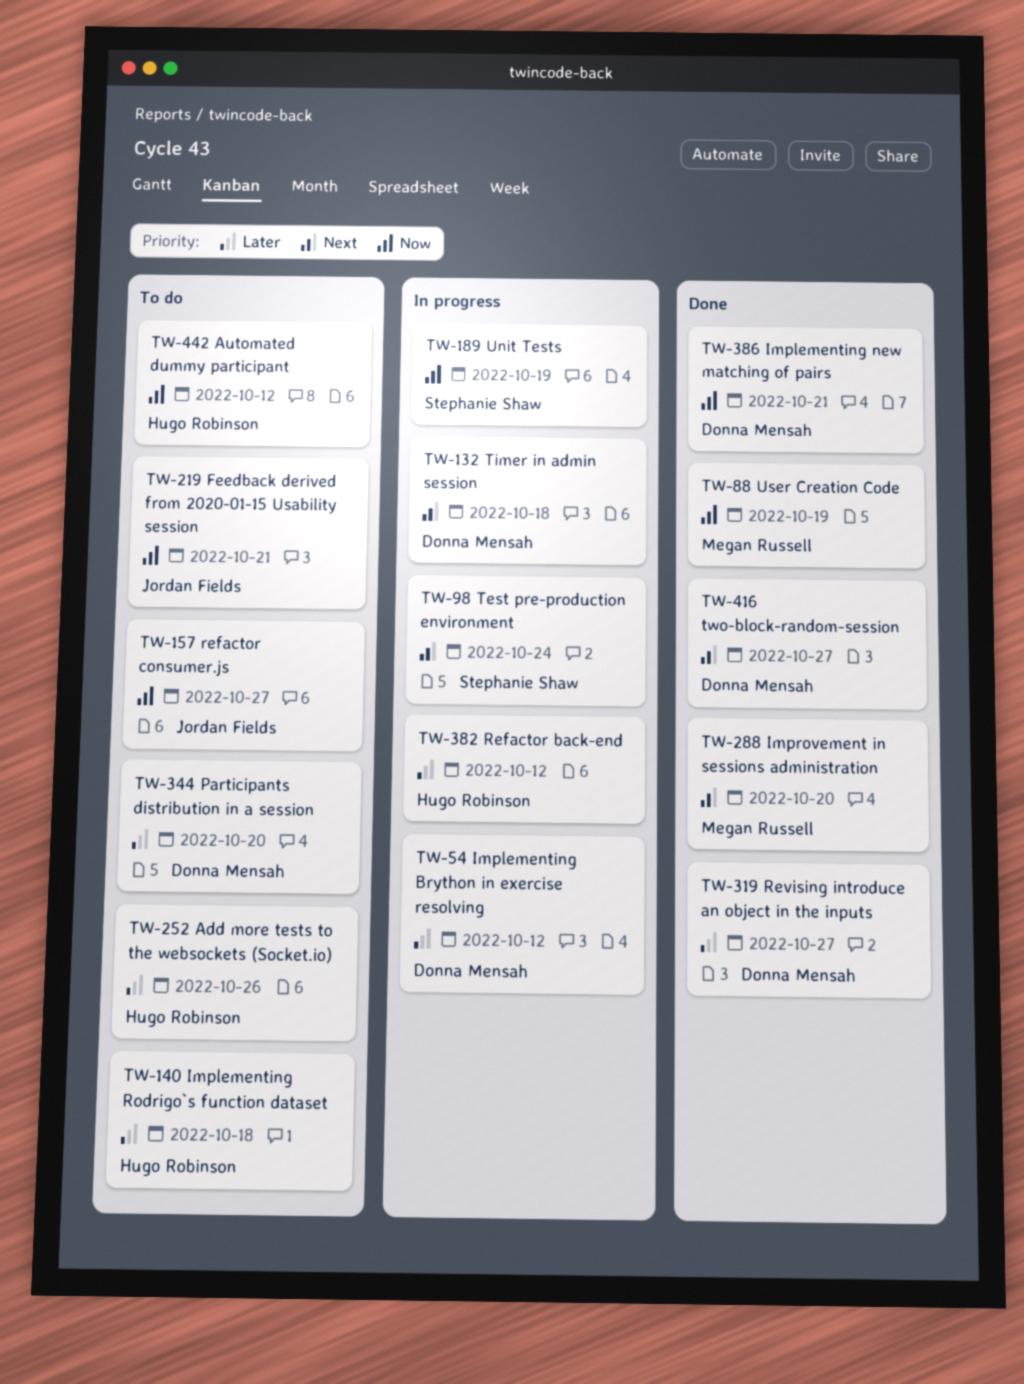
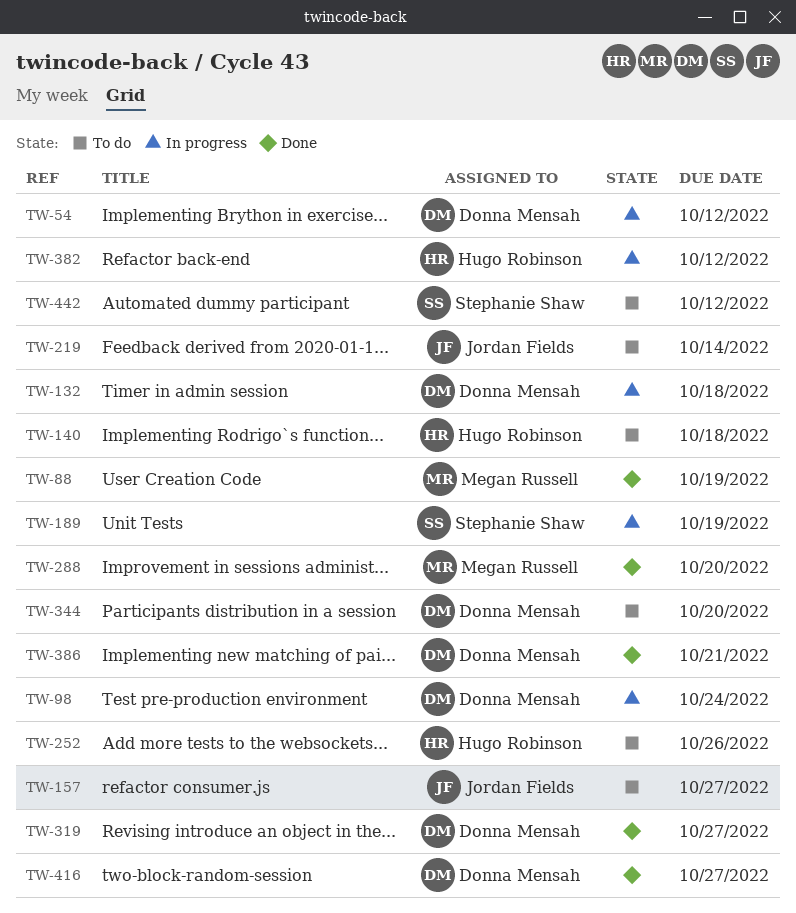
TW-98, owner: Stephanie Shaw -> Donna Mensah
TW-219, due: Oct 21 -> Oct 14
TW-442, owner: Hugo Robinson -> Stephanie Shaw

